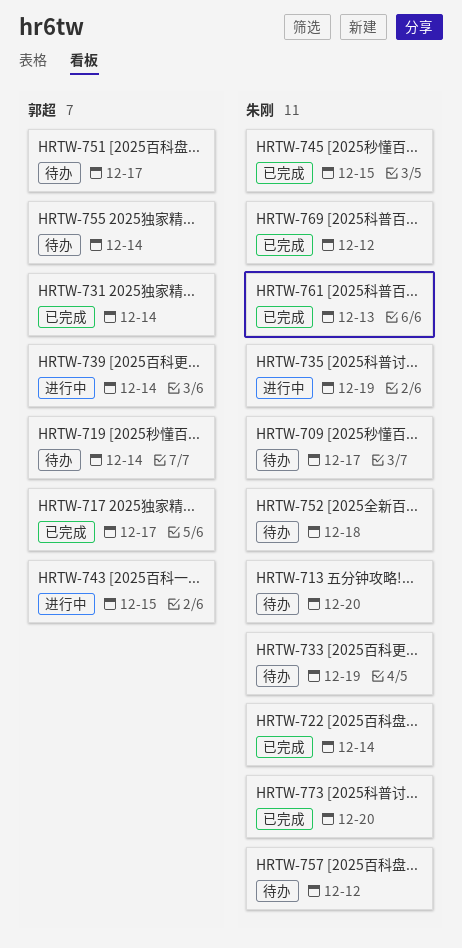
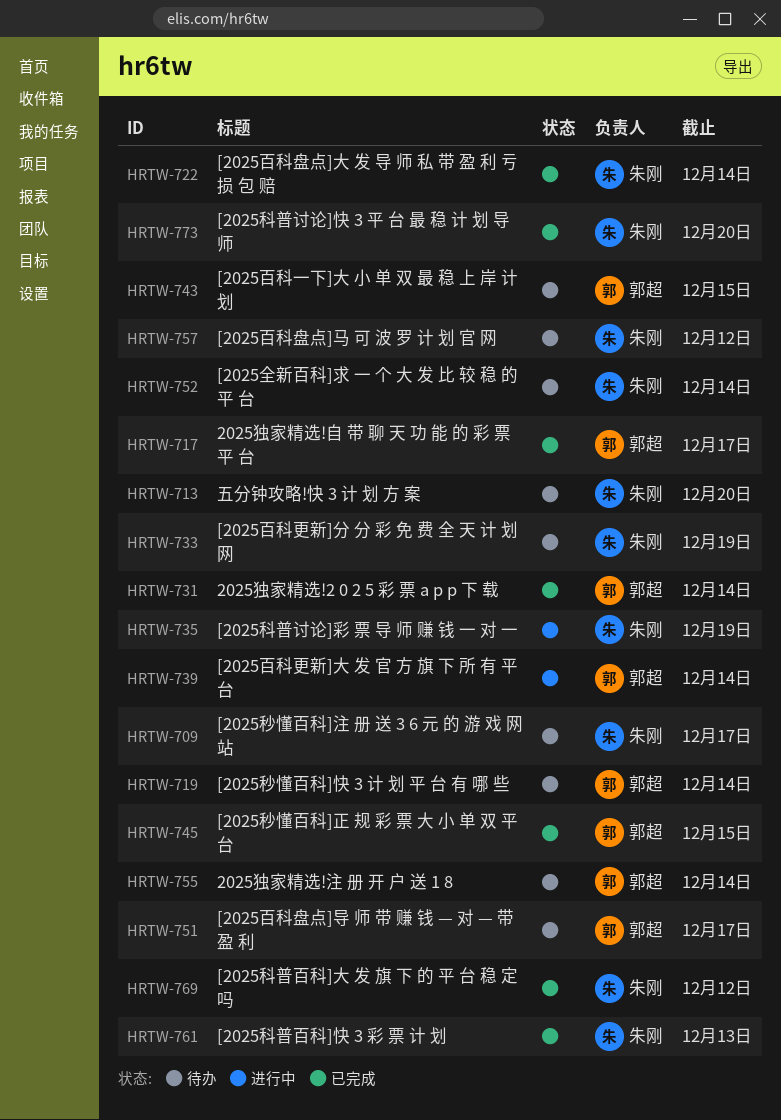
HRTW-743, status: 进行中 -> 待办
HRTW-745, owner: 朱刚 -> 郭超
HRTW-752, due: Dec 18 -> Dec 14

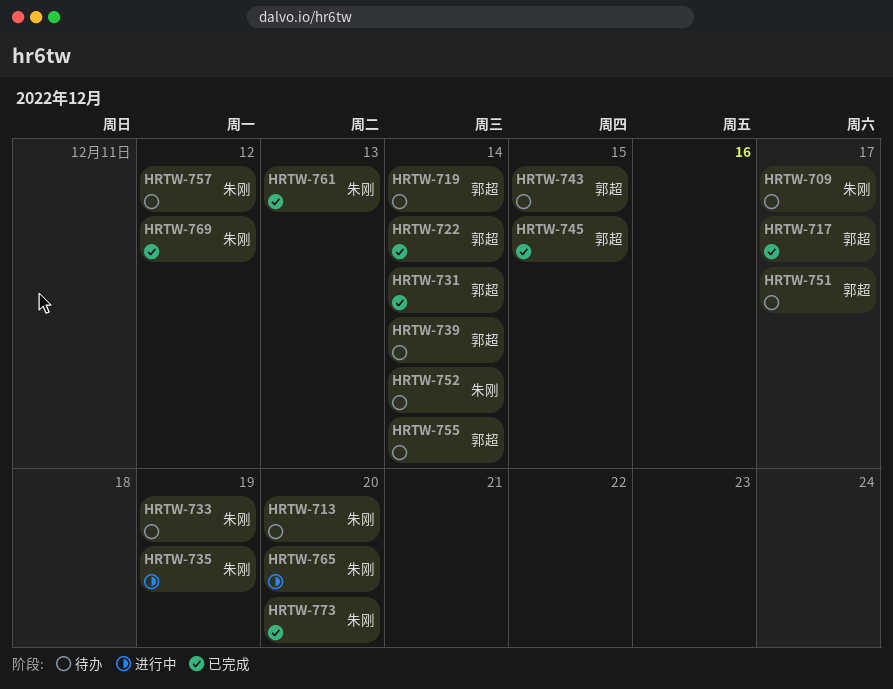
HRTW-722, owner: 朱刚 -> 郭超
HRTW-739, status: 进行中 -> 待办
HRTW-765: none -> present

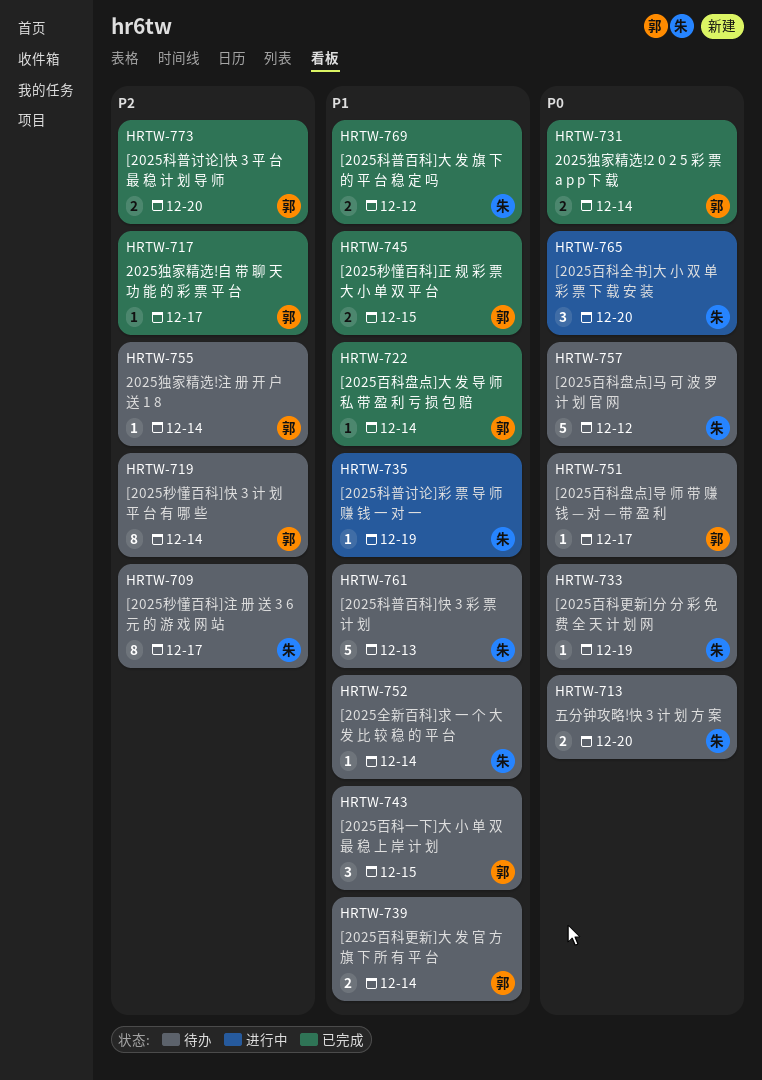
HRTW-761, status: 已完成 -> 待办
HRTW-773, owner: 朱刚 -> 郭超

